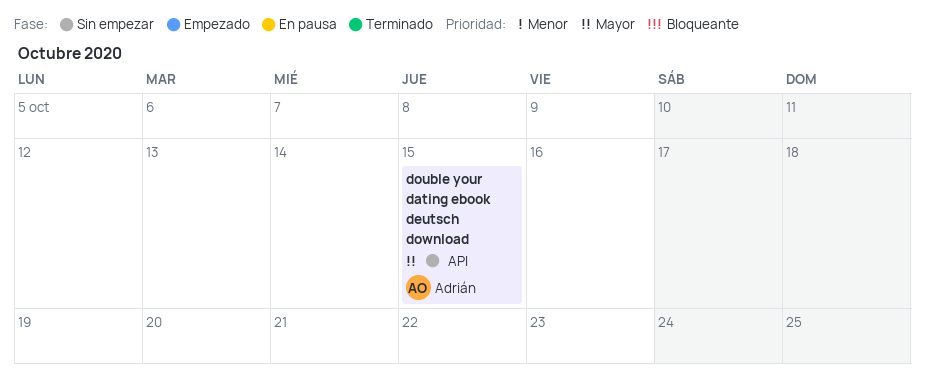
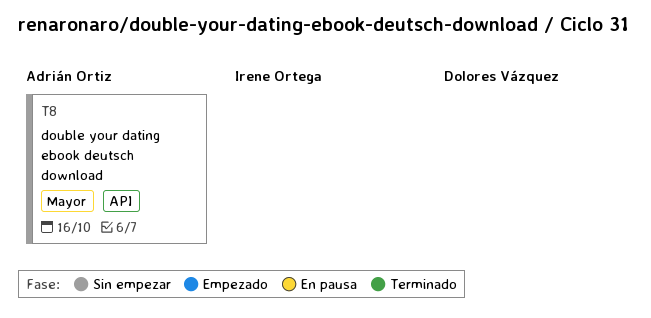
double your dating ebook deutsch download, due: Oct 15 -> Oct 16

